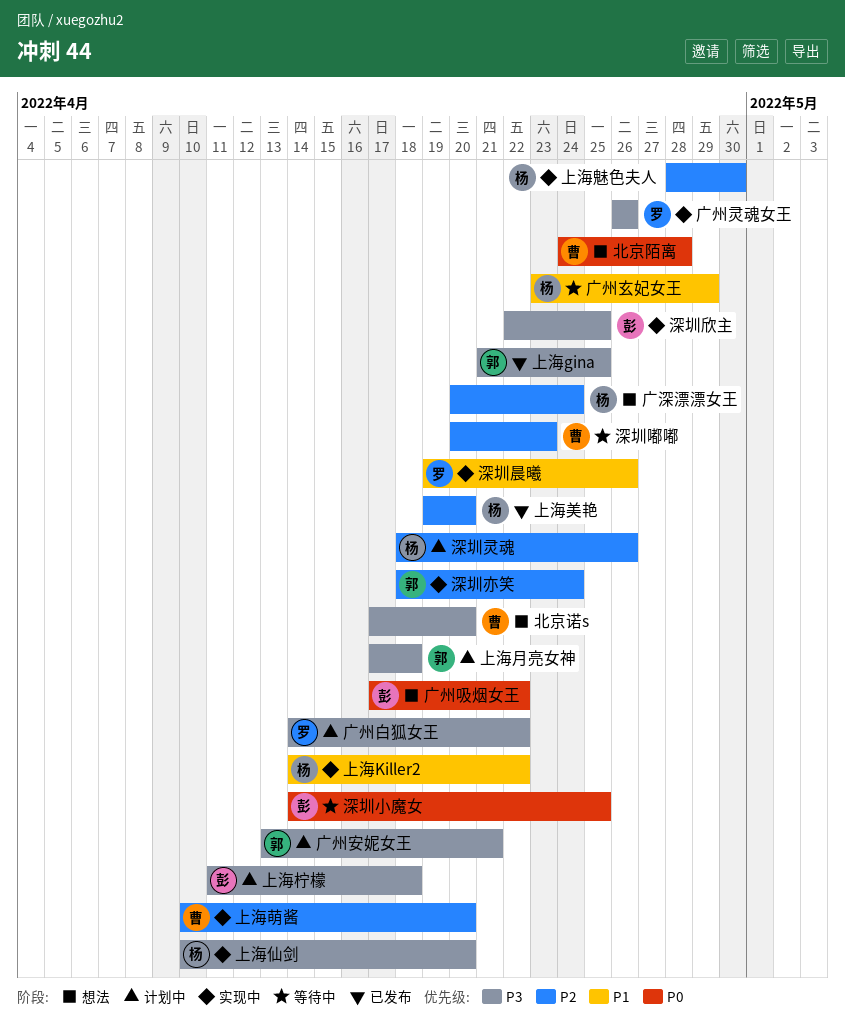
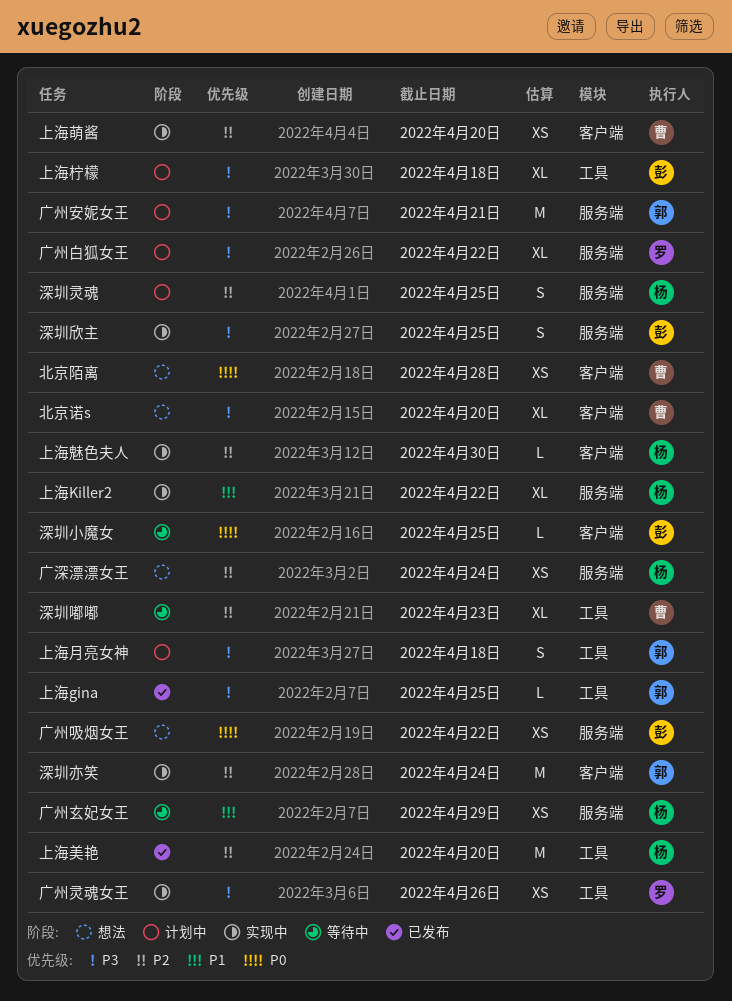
上海仙剑: present -> none
深圳晨曦: present -> none
深圳灵魂, due: Apr 26 -> Apr 25

